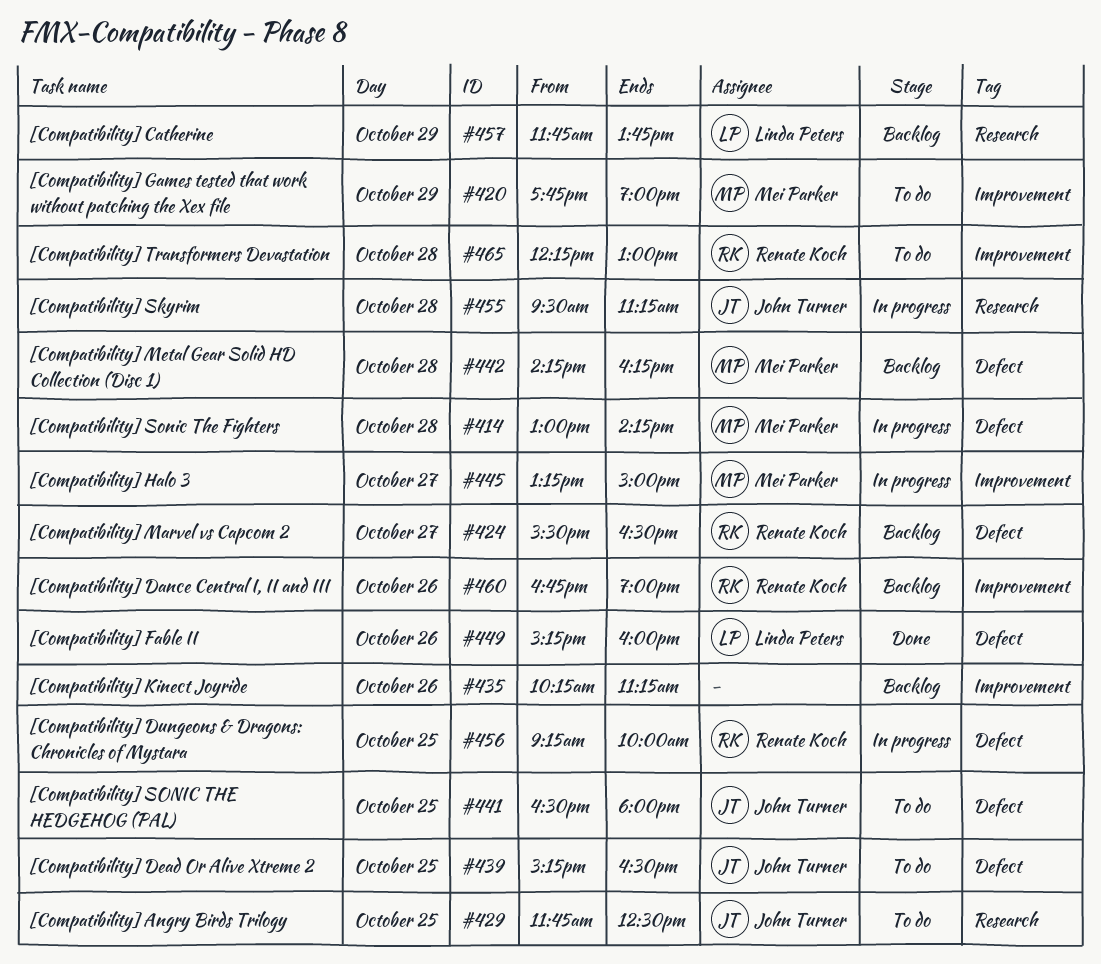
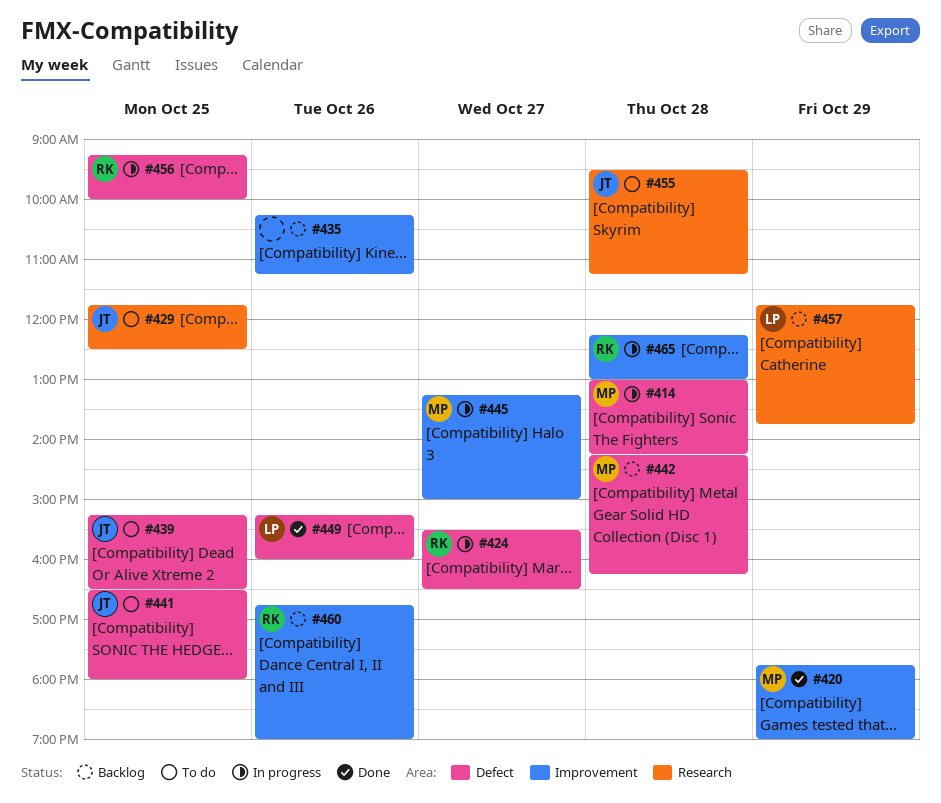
#420, status: To do -> Done
#424, status: Backlog -> In progress
#455, status: In progress -> To do
#465, status: To do -> In progress

